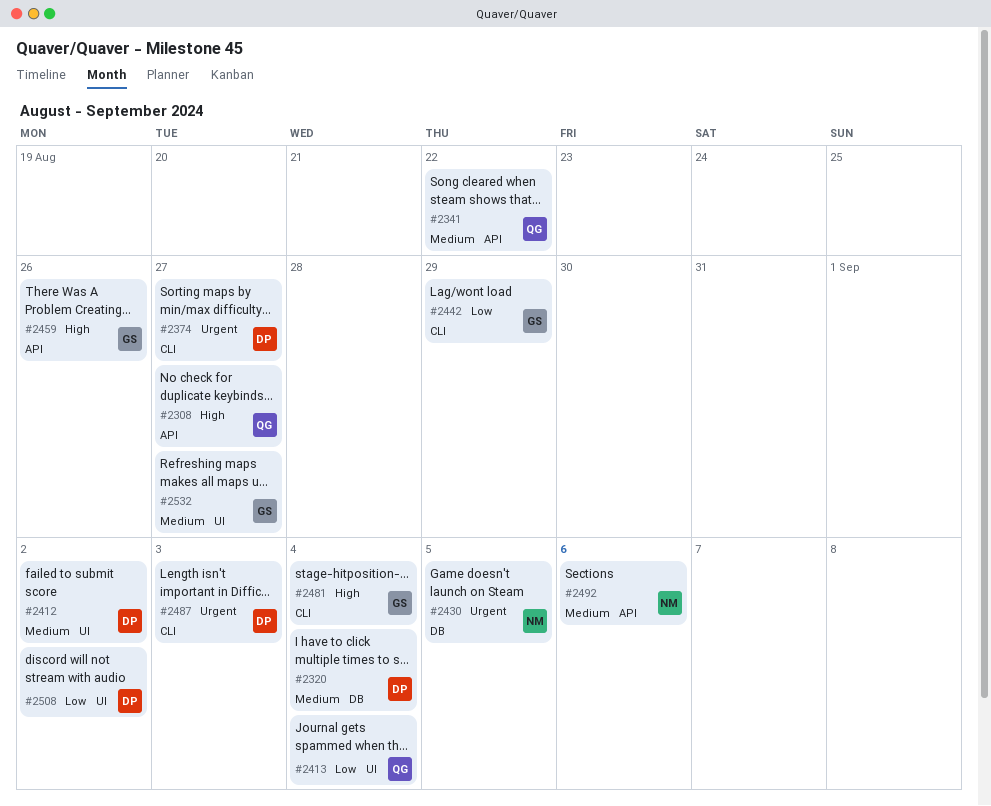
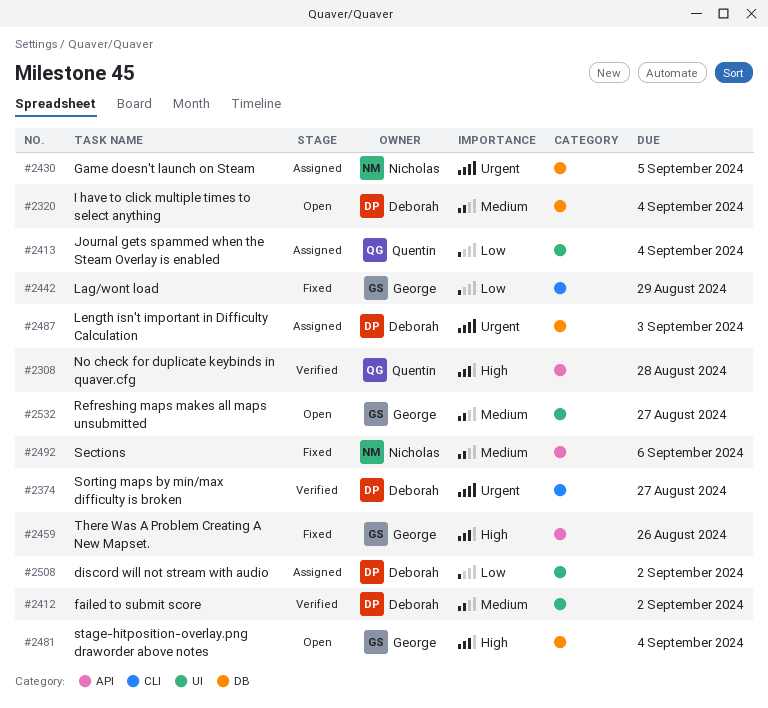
#2308, due: Aug 27 -> Aug 28
#2341: present -> none
#2481, label: CLI -> DB
#2487, label: CLI -> DB

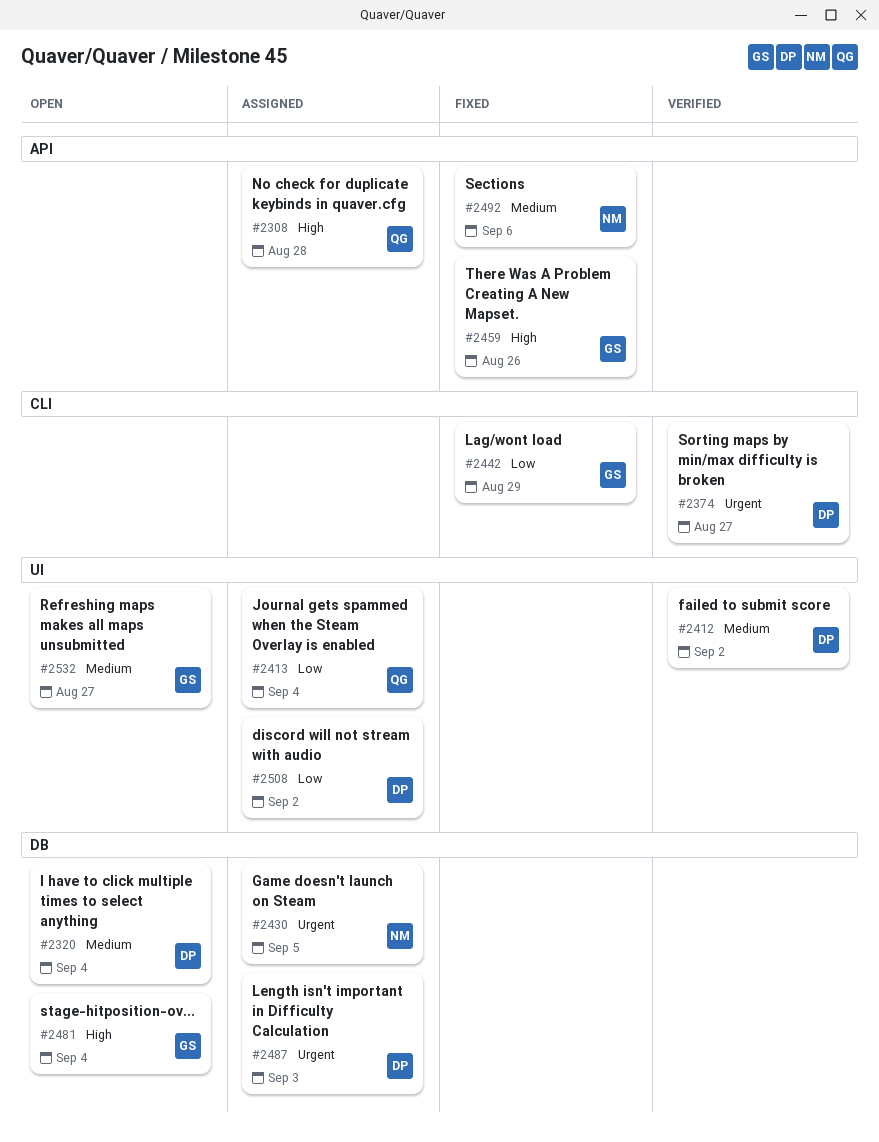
#2308, status: Verified -> Assigned

